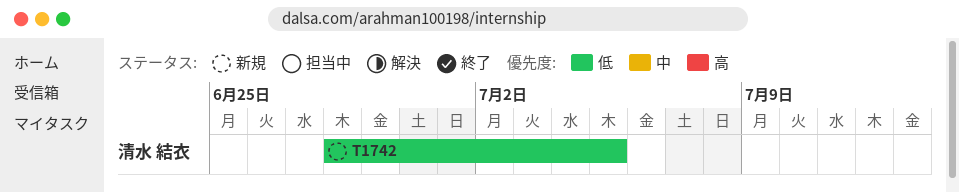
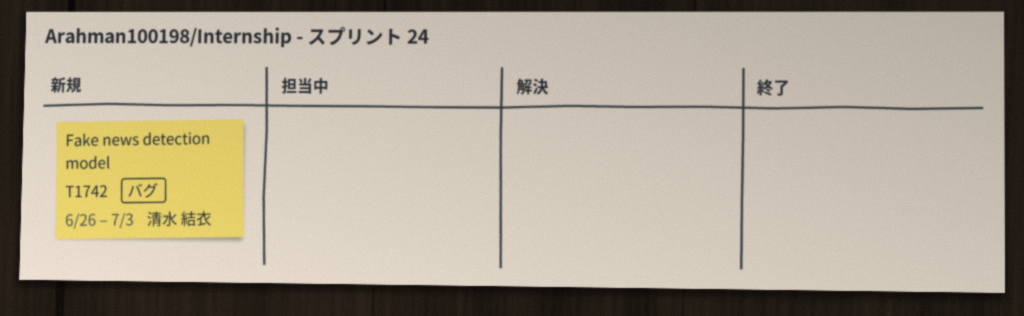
T1742, start: Jun 28 -> Jun 26
T1742, due: Jul 5 -> Jul 3

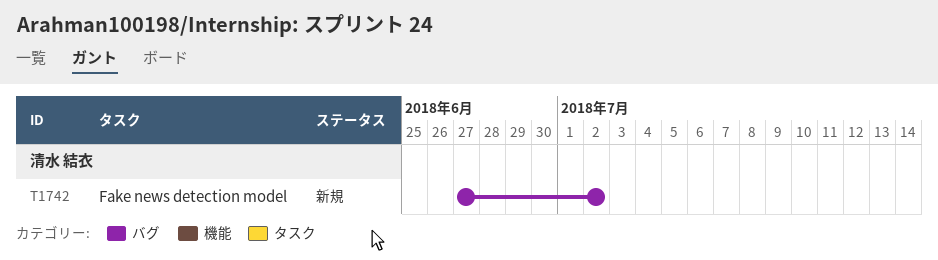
T1742, start: Jun 26 -> Jun 27
T1742, due: Jul 3 -> Jul 2

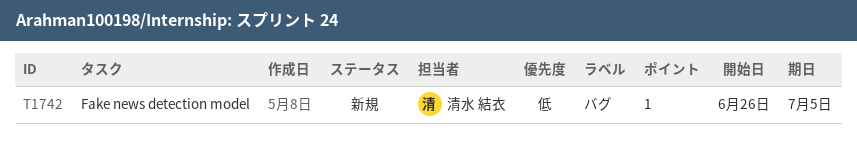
T1742, start: Jun 27 -> Jun 26
T1742, due: Jul 2 -> Jul 5

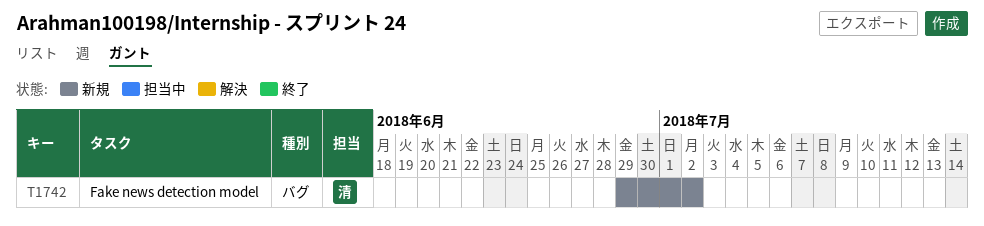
T1742, start: Jun 26 -> Jun 29
T1742, due: Jul 5 -> Jul 2

